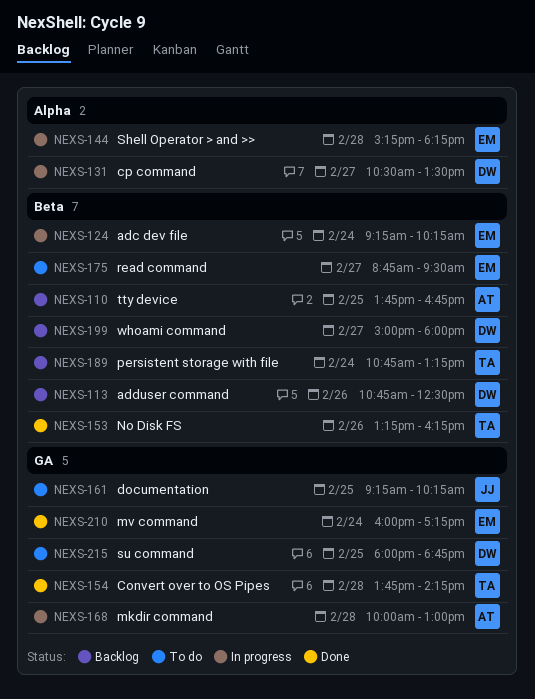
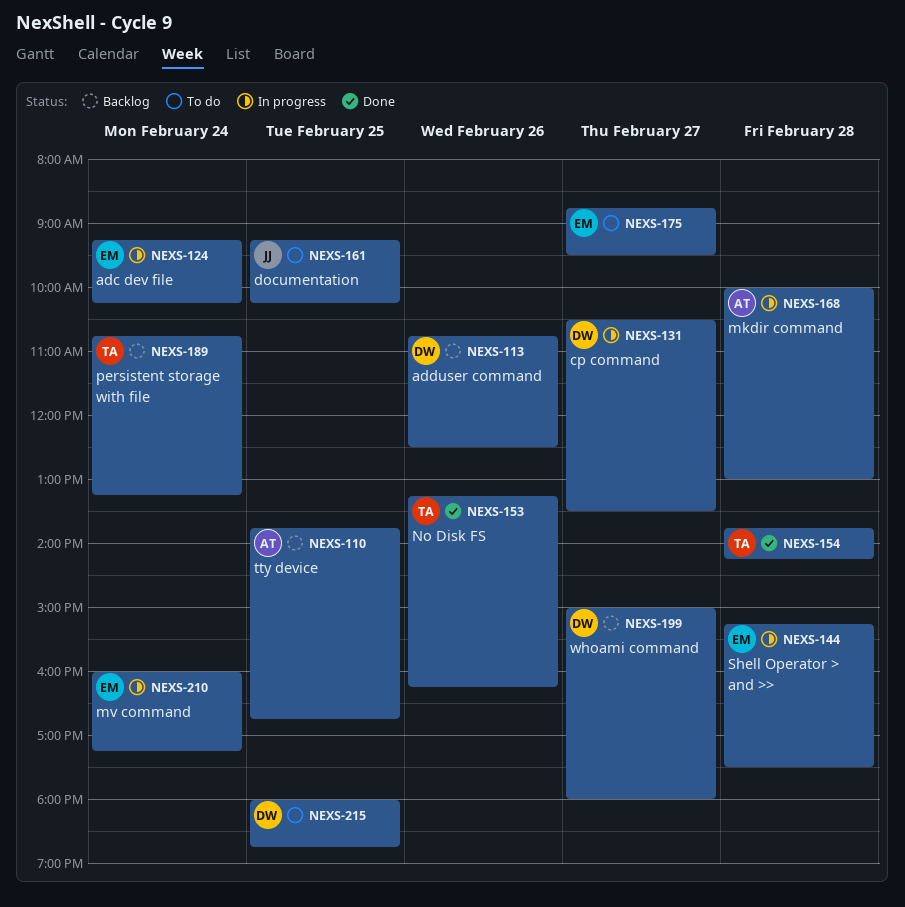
NEXS-144, ends: 18:15 -> 17:30
NEXS-210, status: Done -> In progress

